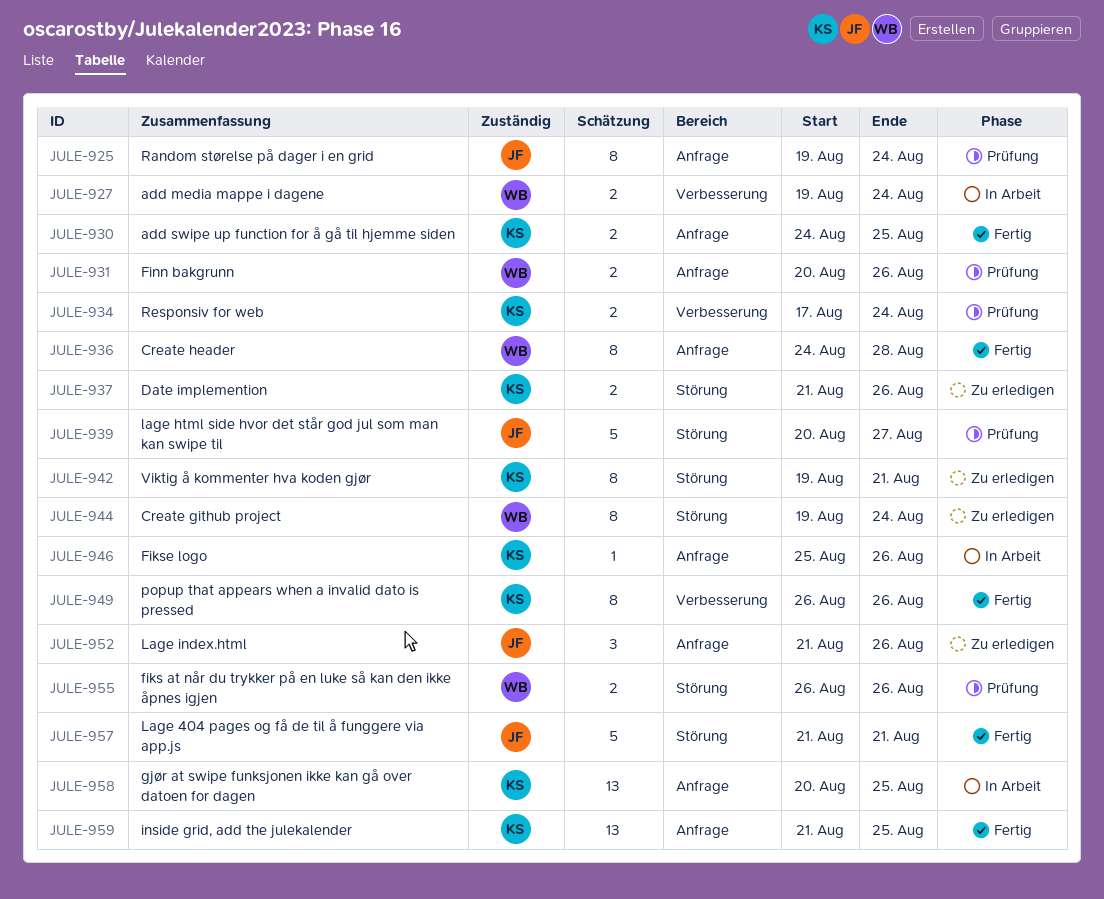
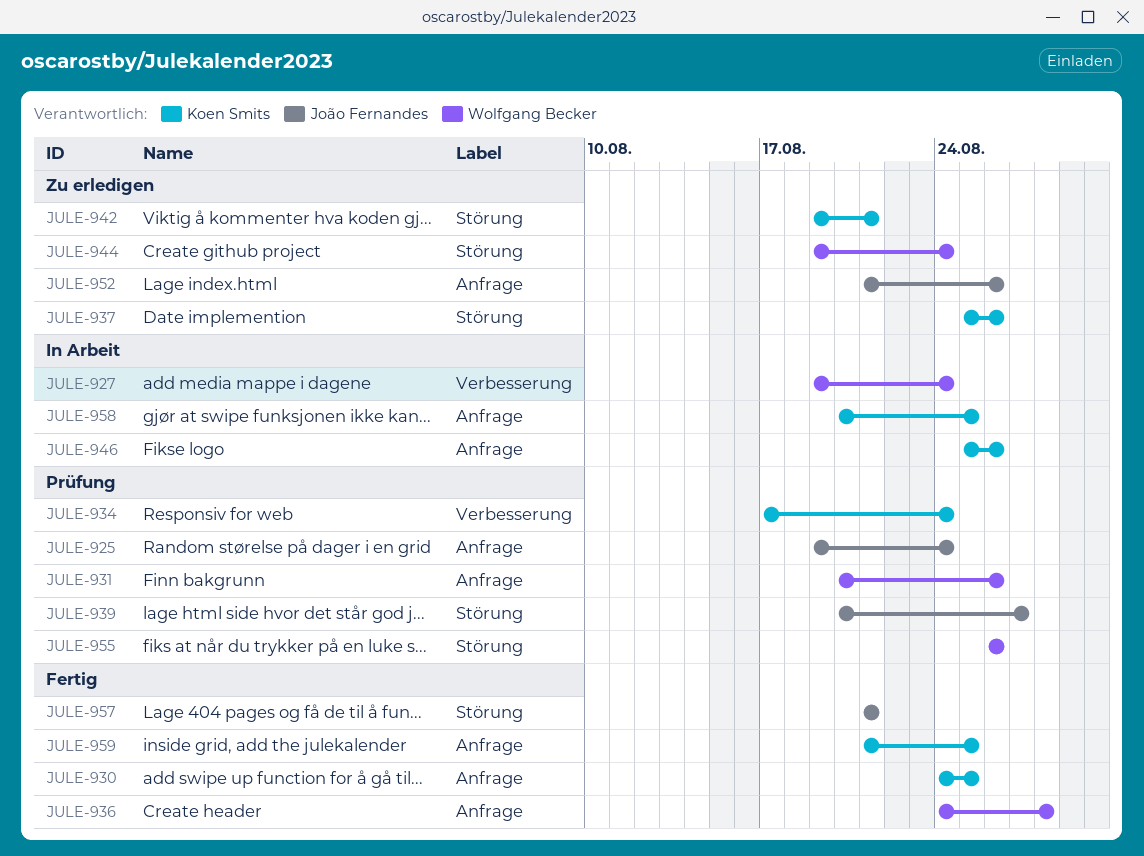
JULE-937, start: Aug 21 -> Aug 25
JULE-949: present -> none

